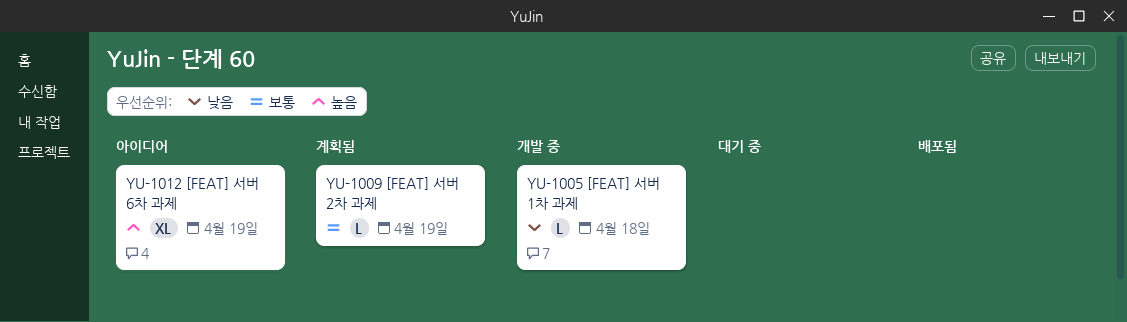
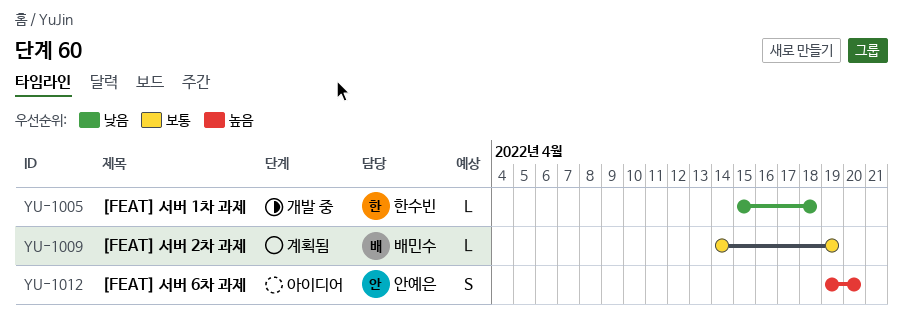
YU-1012, estimate: XL -> S
YU-1012, due: Apr 19 -> Apr 20

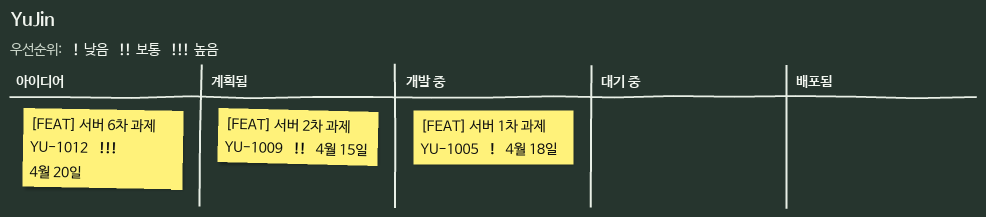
YU-1009, due: Apr 19 -> Apr 15

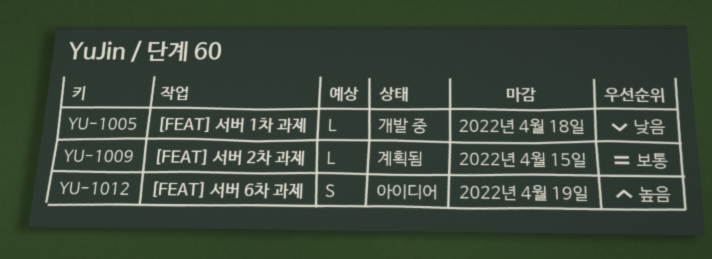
YU-1012, due: Apr 20 -> Apr 19

